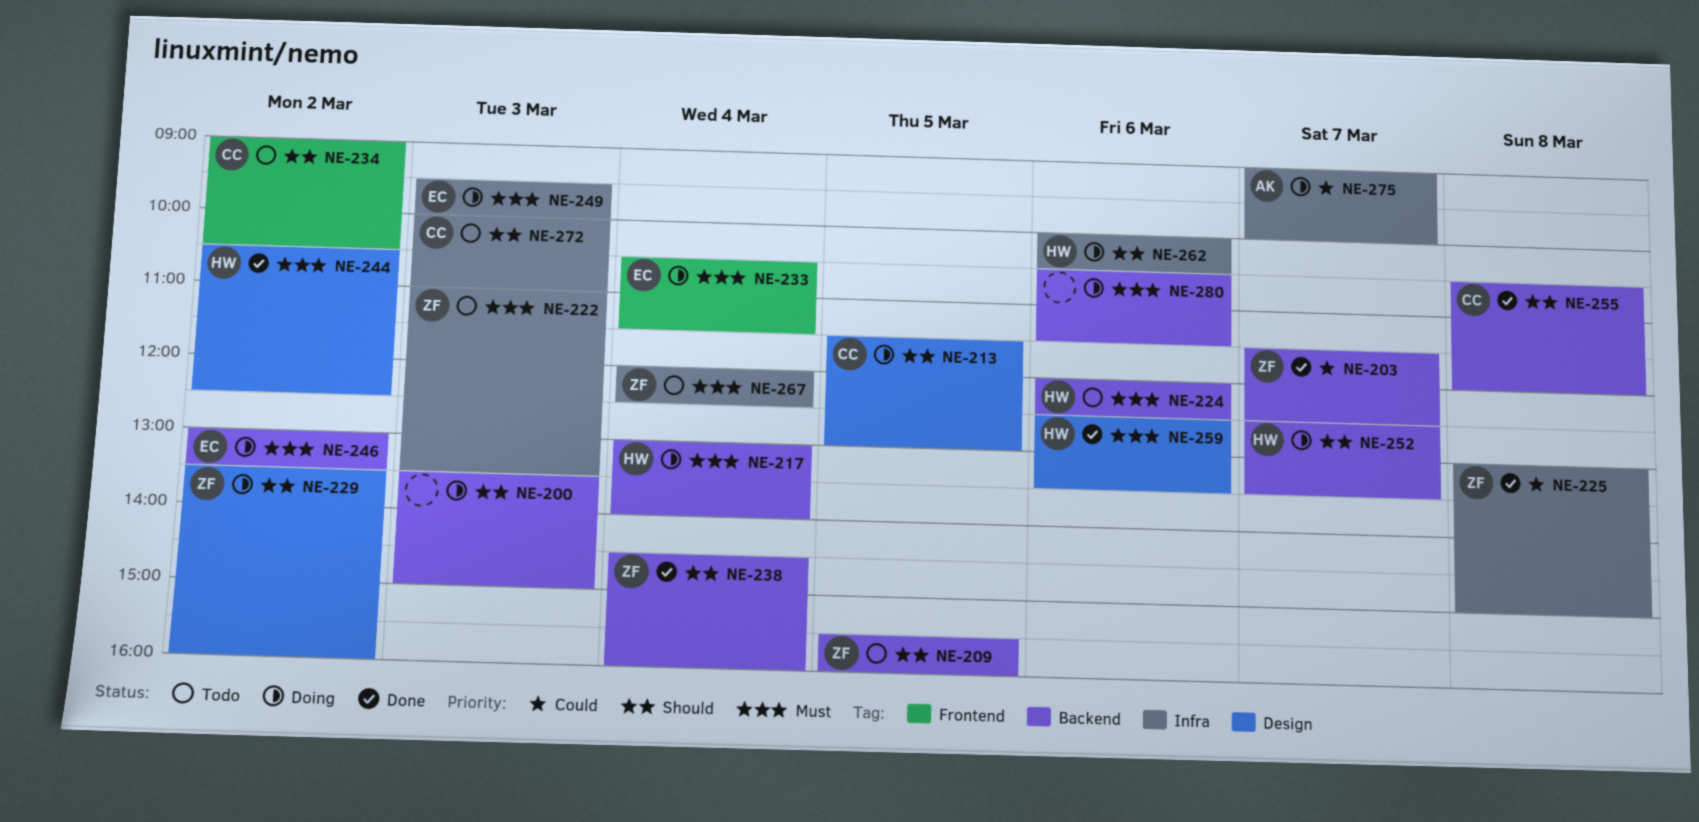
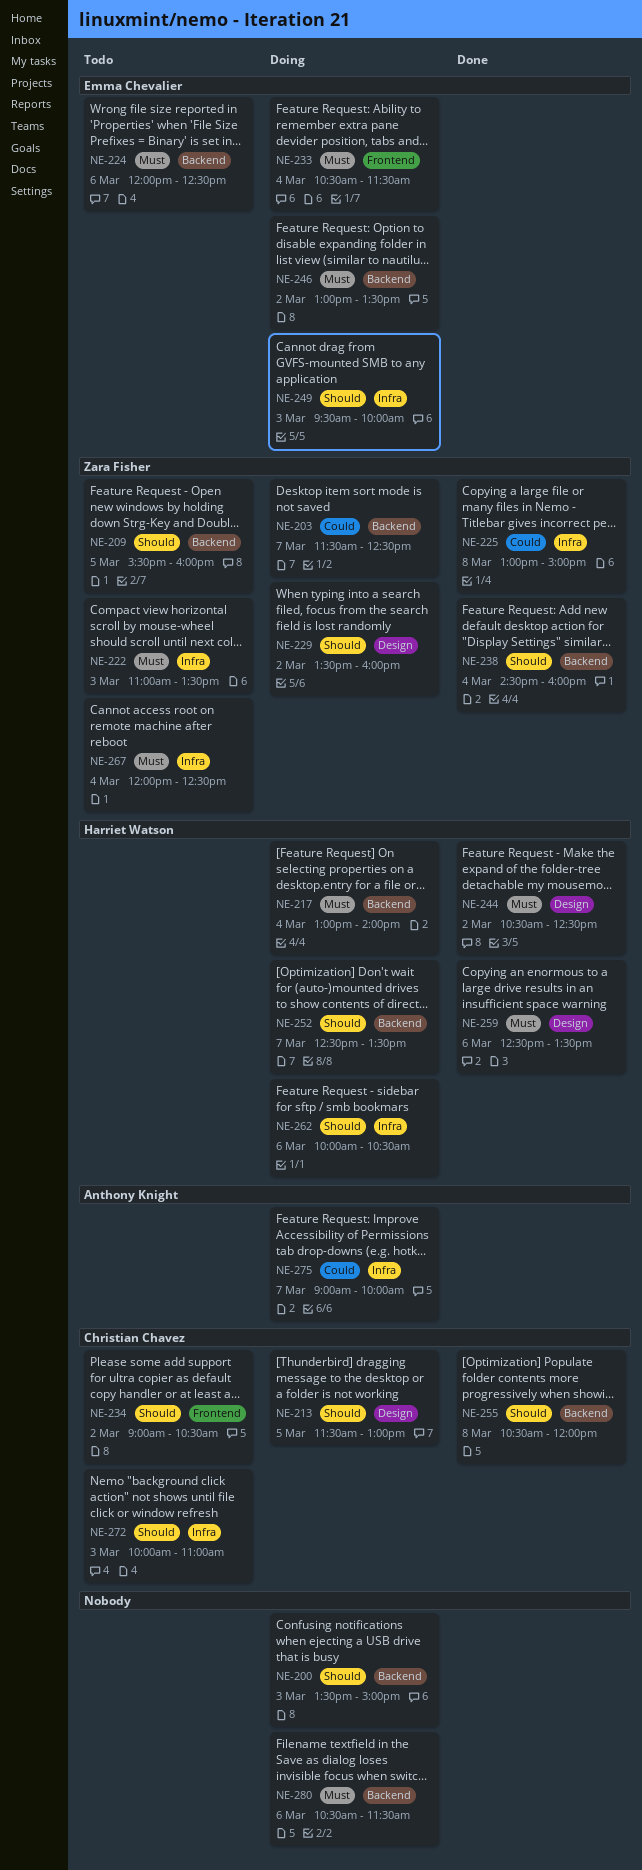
NE-203, status: Done -> Doing
NE-224, owner: Harriet Watson -> Emma Chevalier
NE-249, priority: Must -> Should

